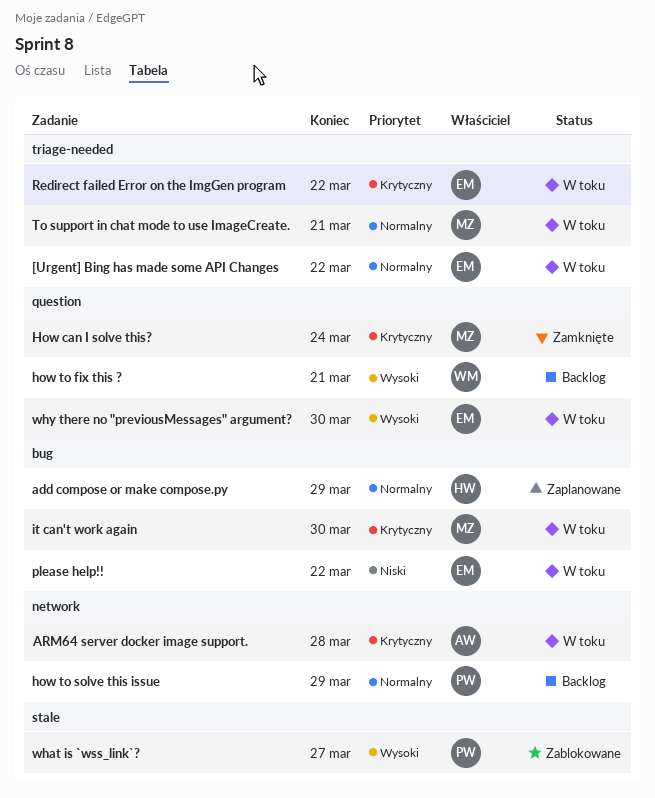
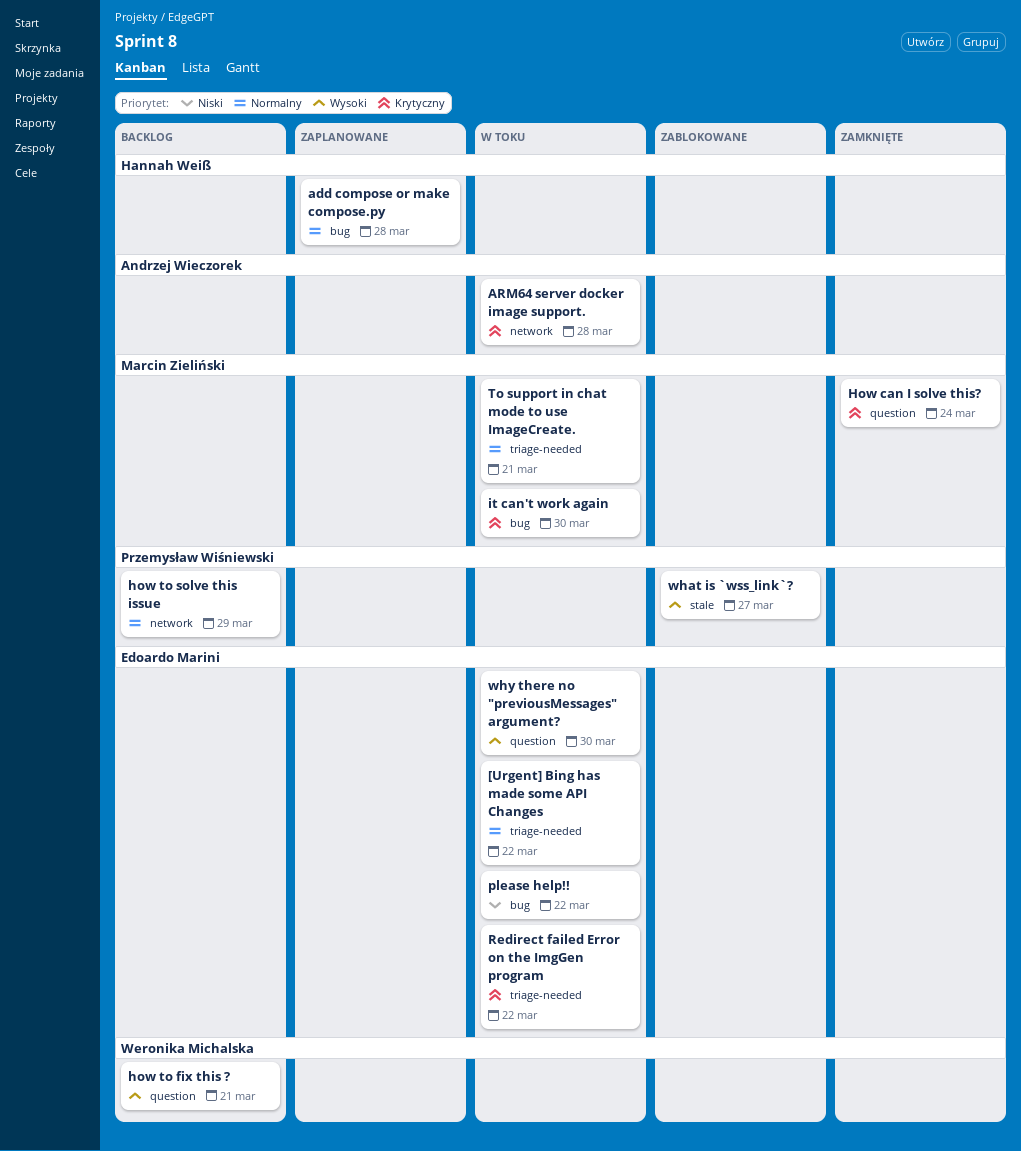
add compose or make compose.py, due: Mar 29 -> Mar 28

